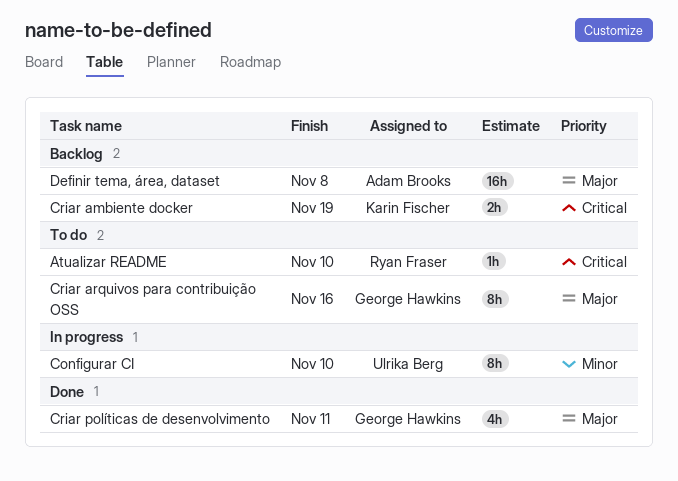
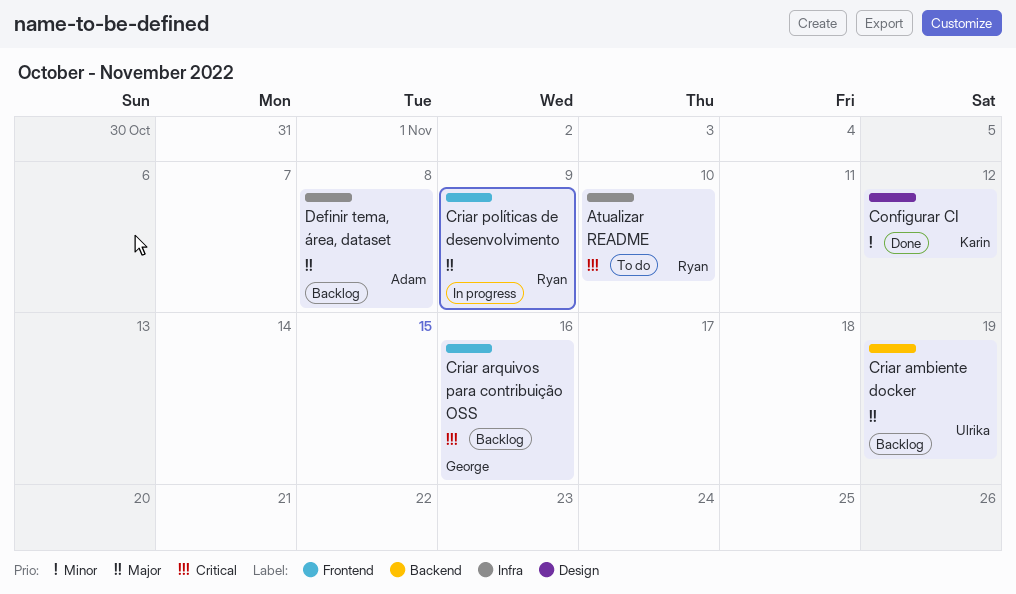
Configurar CI, status: In progress -> Done
Configurar CI, owner: Ulrika Berg -> Karin Fischer
Configurar CI, due: Nov 10 -> Nov 12
Criar ambiente docker, owner: Karin Fischer -> Ulrika Berg
Criar ambiente docker, priority: Critical -> Major
Criar arquivos para contribuição OSS, status: To do -> Backlog
Criar arquivos para contribuição OSS, priority: Major -> Critical
Criar políticas de desenvolvimento, status: Done -> In progress
Criar políticas de desenvolvimento, owner: George Hawkins -> Ryan Fraser
Criar políticas de desenvolvimento, due: Nov 11 -> Nov 9

